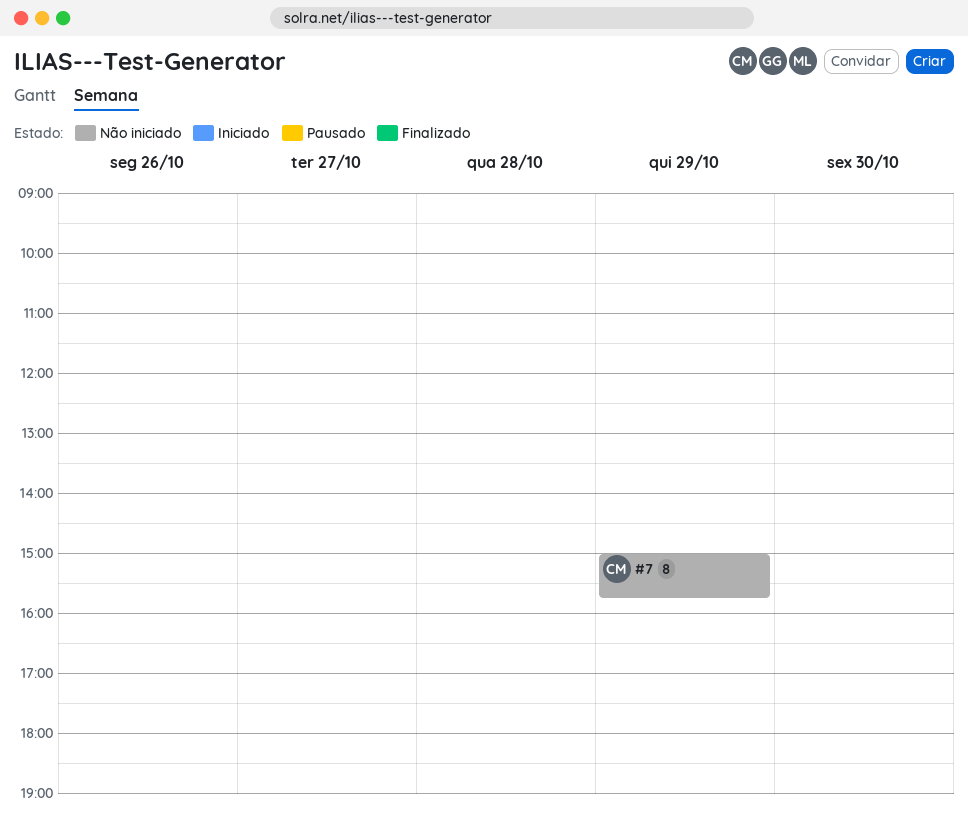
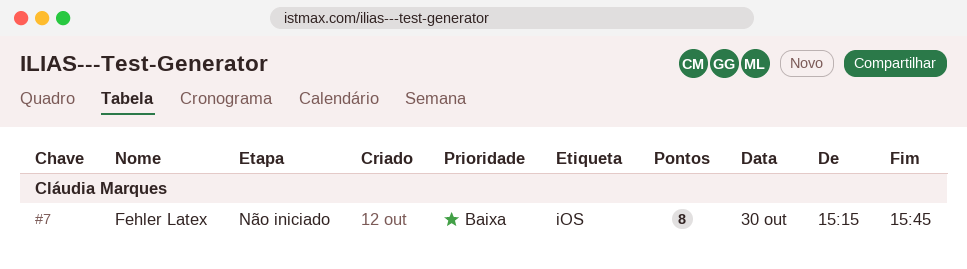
#7, day: Oct 29 -> Oct 30
#7, begins: 15:00 -> 15:15

